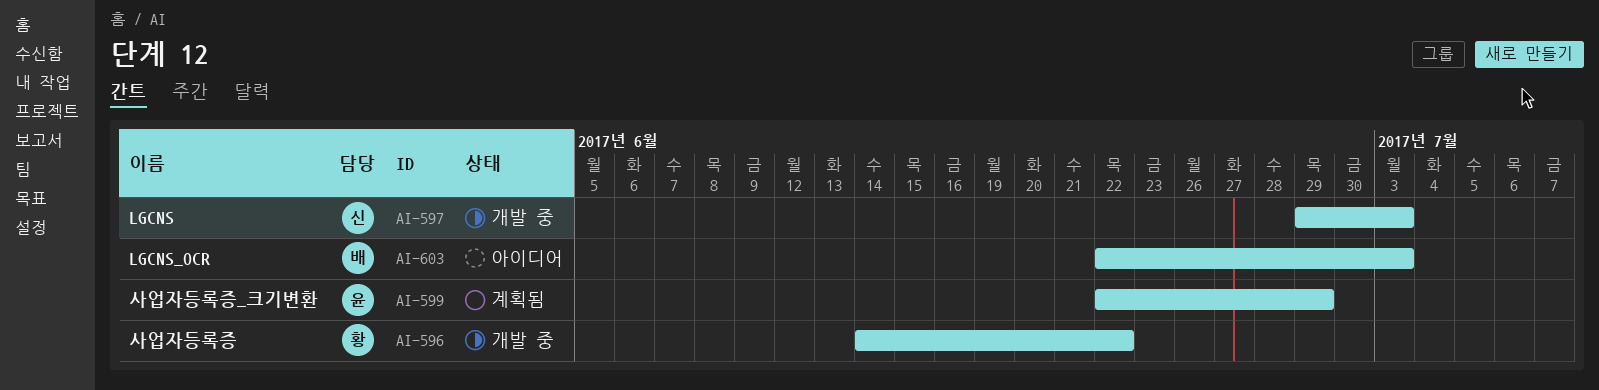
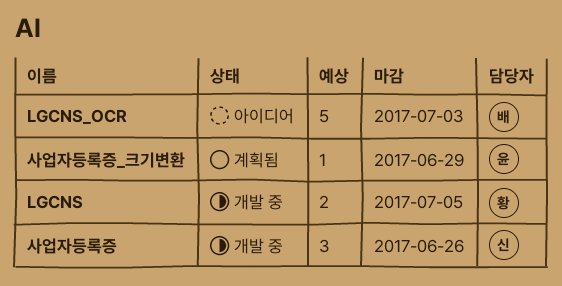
LGCNS, owner: 신 -> 황
LGCNS, due: Jul 3 -> Jul 5
사업자등록증, owner: 황 -> 신
사업자등록증, due: Jun 22 -> Jun 26

